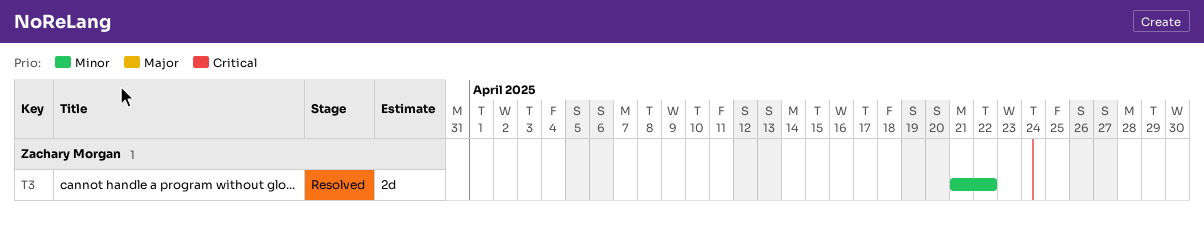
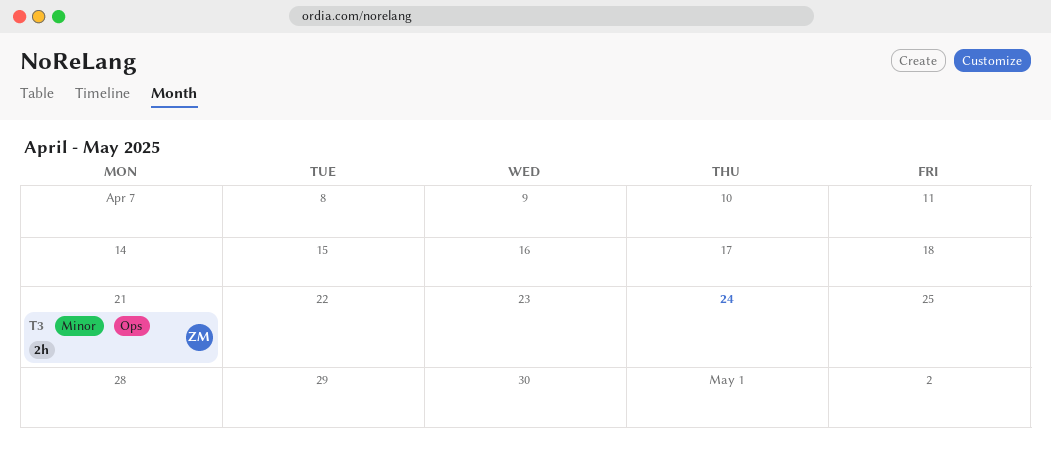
T3, estimate: 2d -> 2h
T3, due: Apr 22 -> Apr 21

